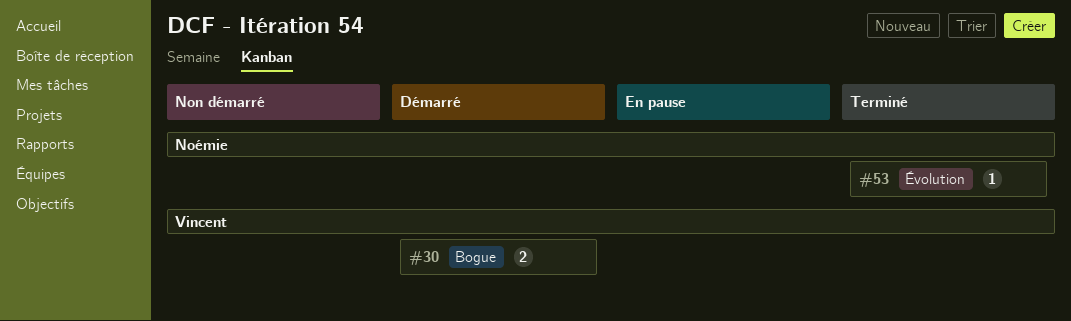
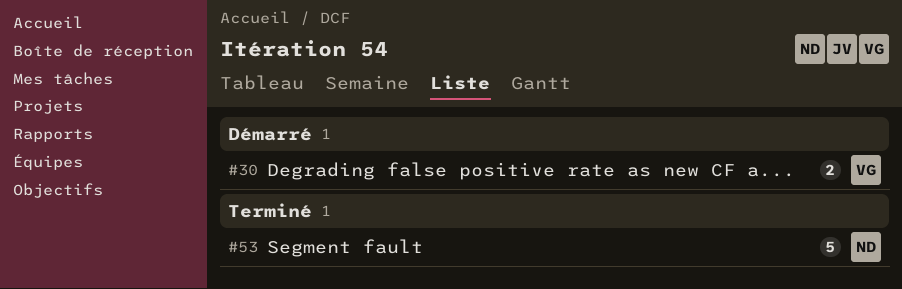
#53, estimate: 1 -> 5

